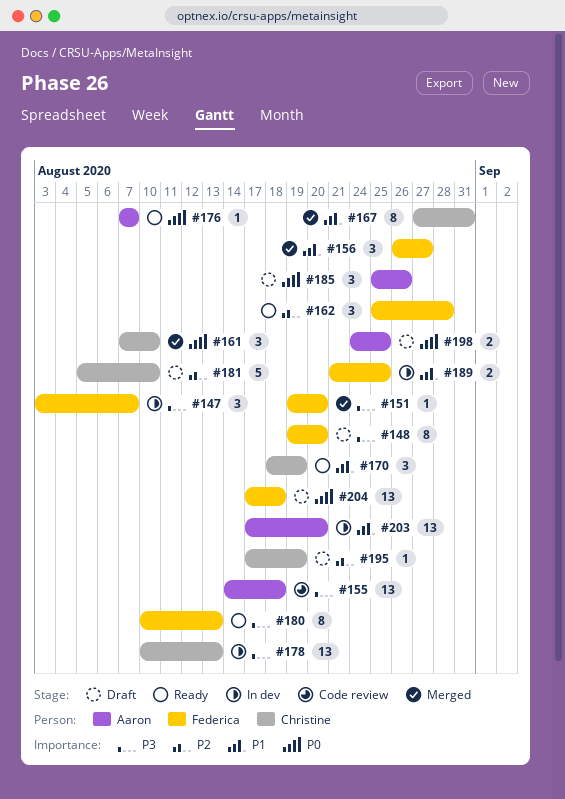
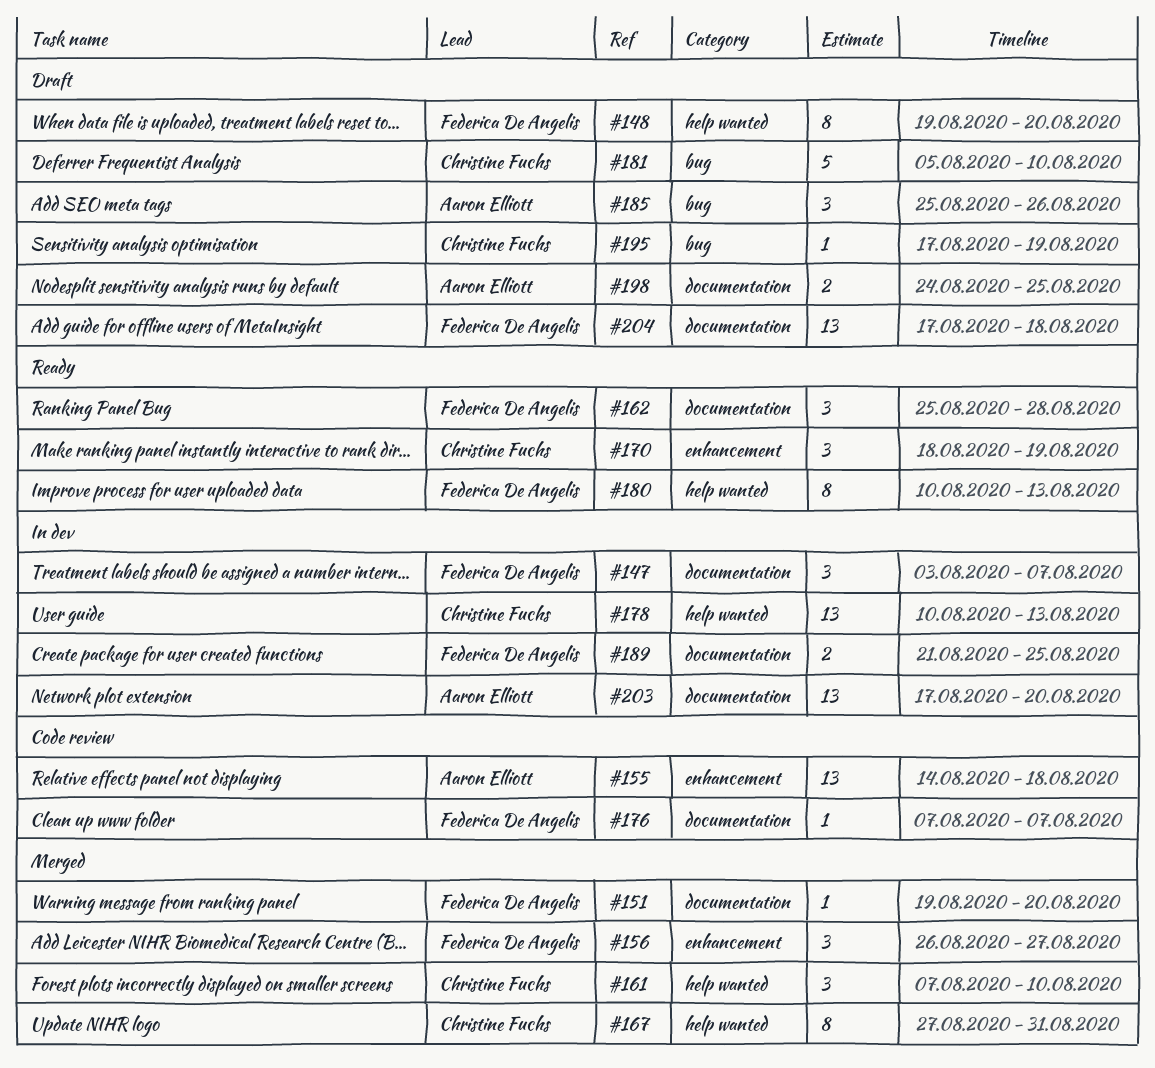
#176, status: Ready -> Code review
#176, owner: Aaron Elliott -> Federica De Angelis

